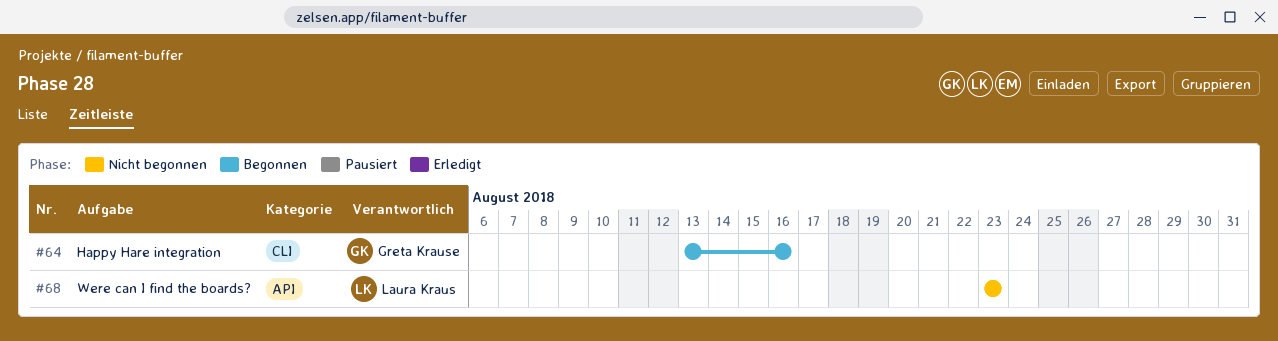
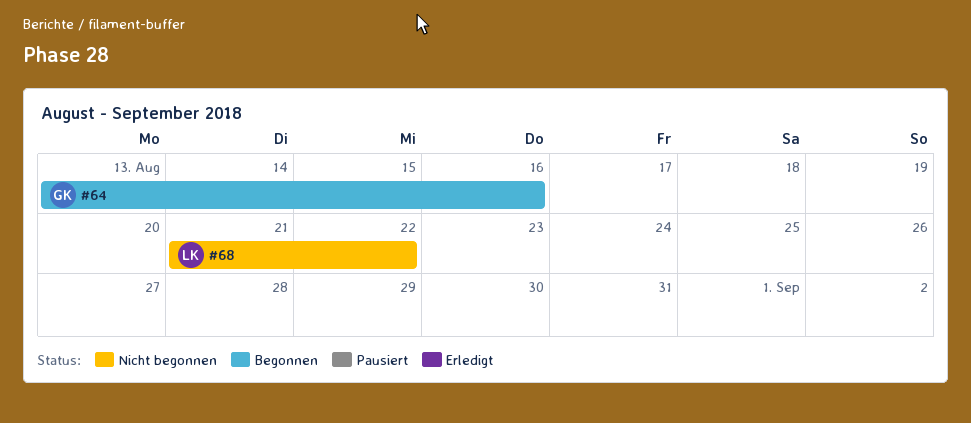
#68, start: Aug 23 -> Aug 21
#68, due: Aug 23 -> Aug 22

